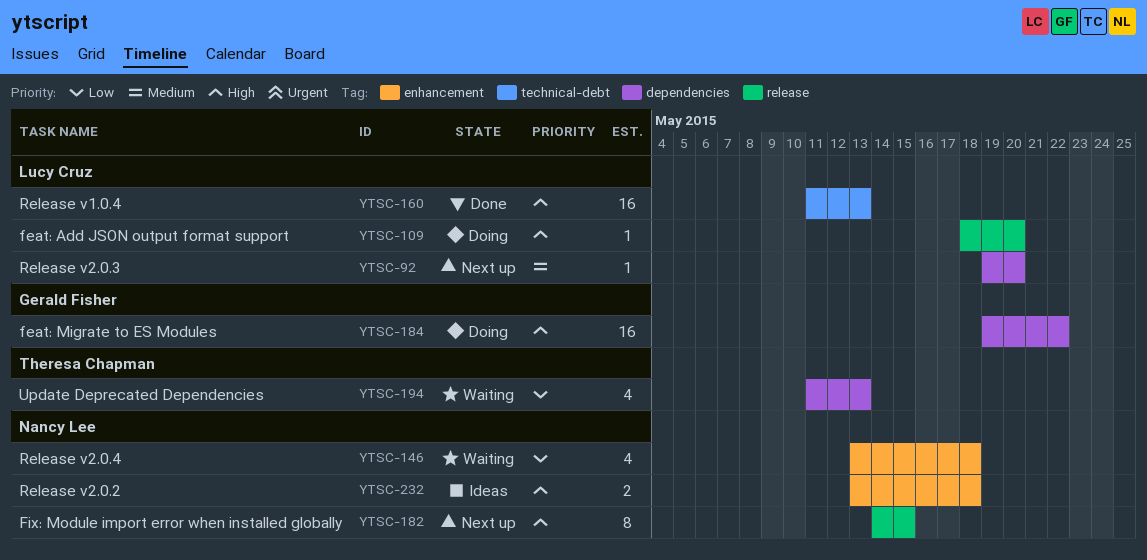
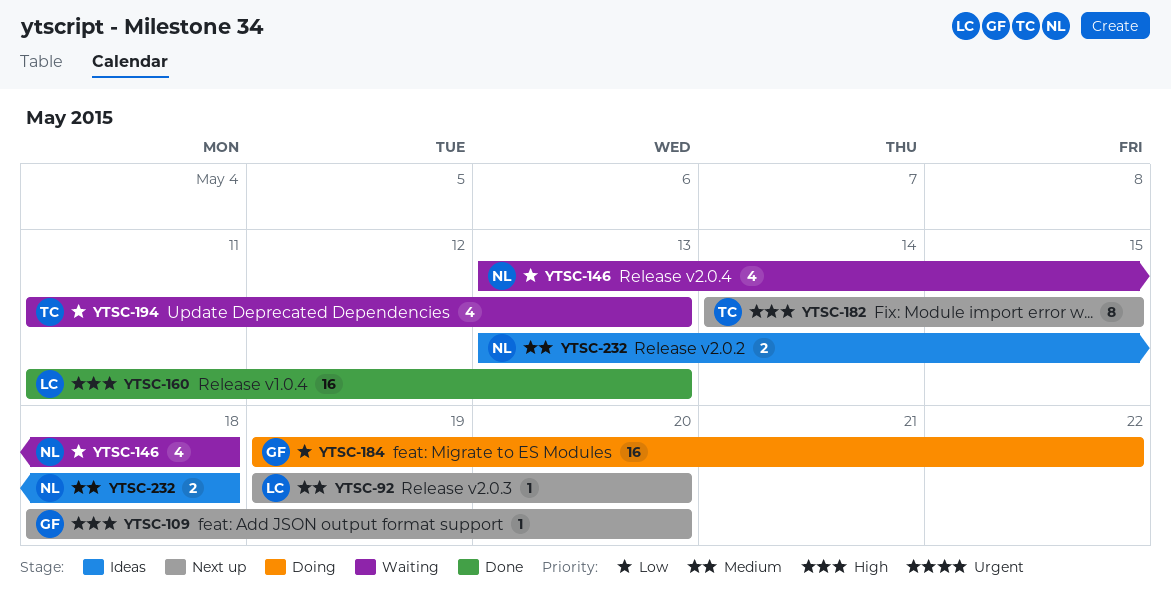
YTSC-109, status: Doing -> Next up
YTSC-109, owner: Lucy Cruz -> Gerald Fisher
YTSC-182, owner: Nancy Lee -> Theresa Chapman
YTSC-184, priority: High -> Low
YTSC-232, priority: High -> Medium

